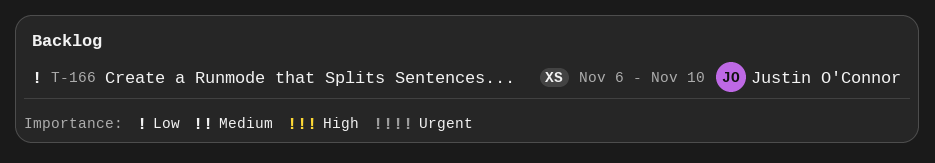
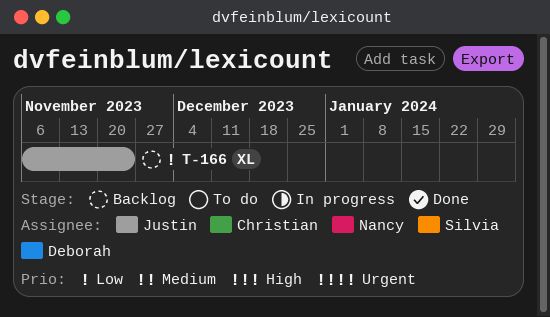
T-166, estimate: XS -> XL
T-166, due: Nov 10 -> Nov 24

